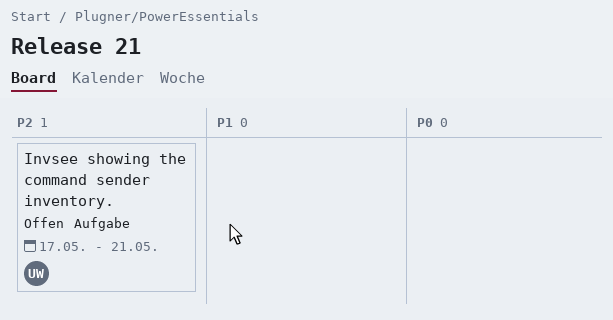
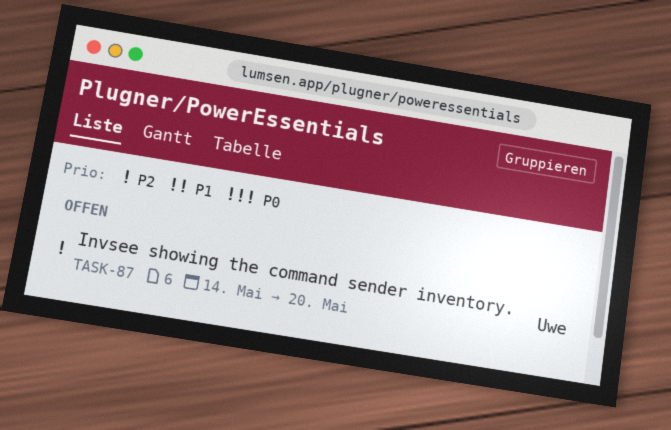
Invsee showing the command sender inventory., start: May 17 -> May 14
Invsee showing the command sender inventory., due: May 21 -> May 20

